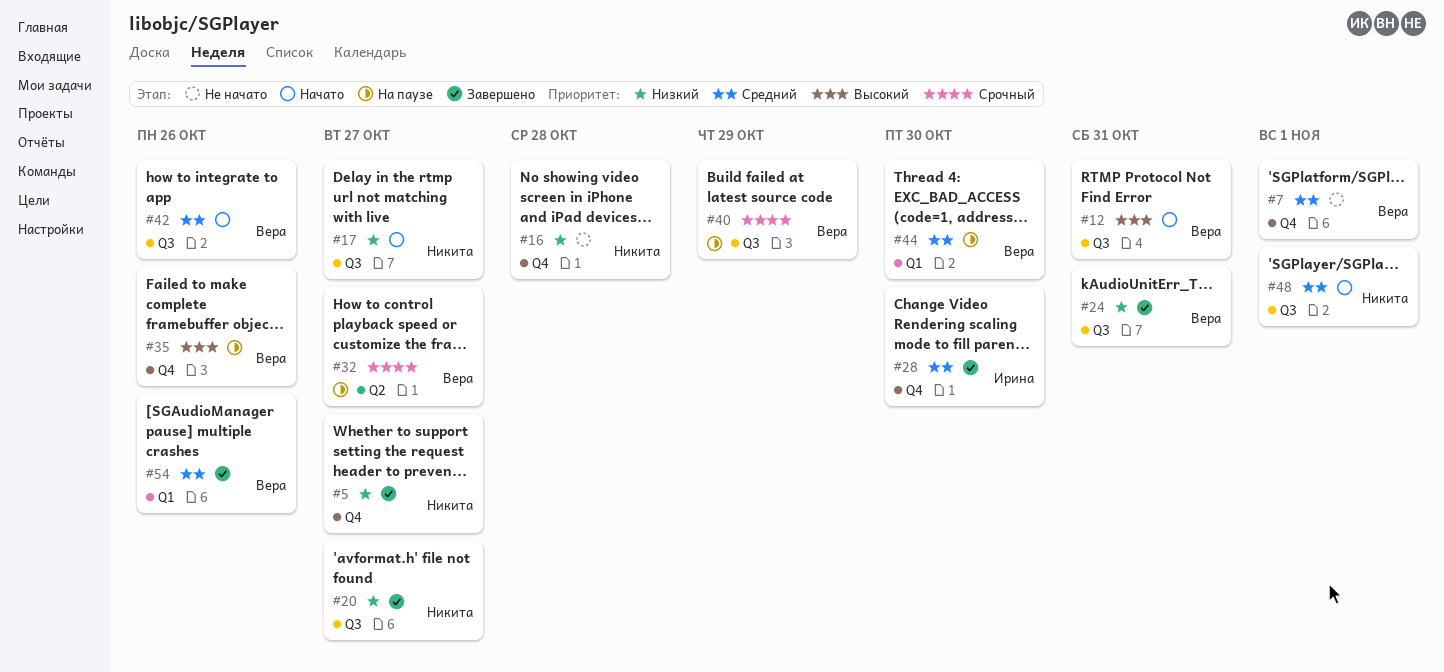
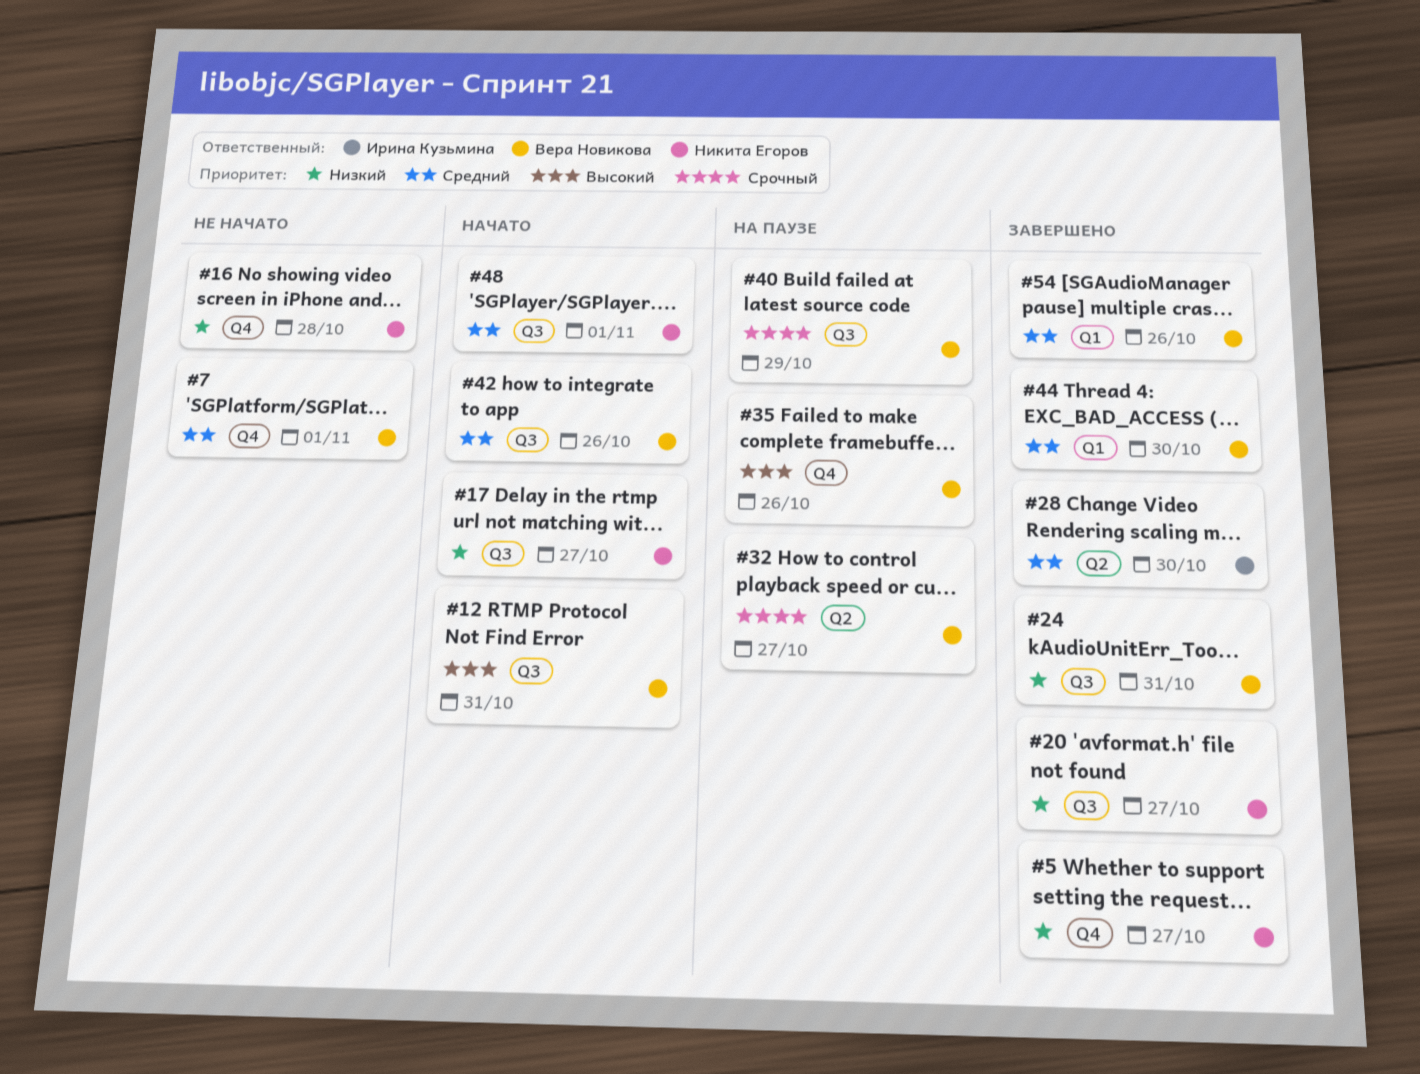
#28, label: Q4 -> Q2
#44, status: На паузе -> Завершено

